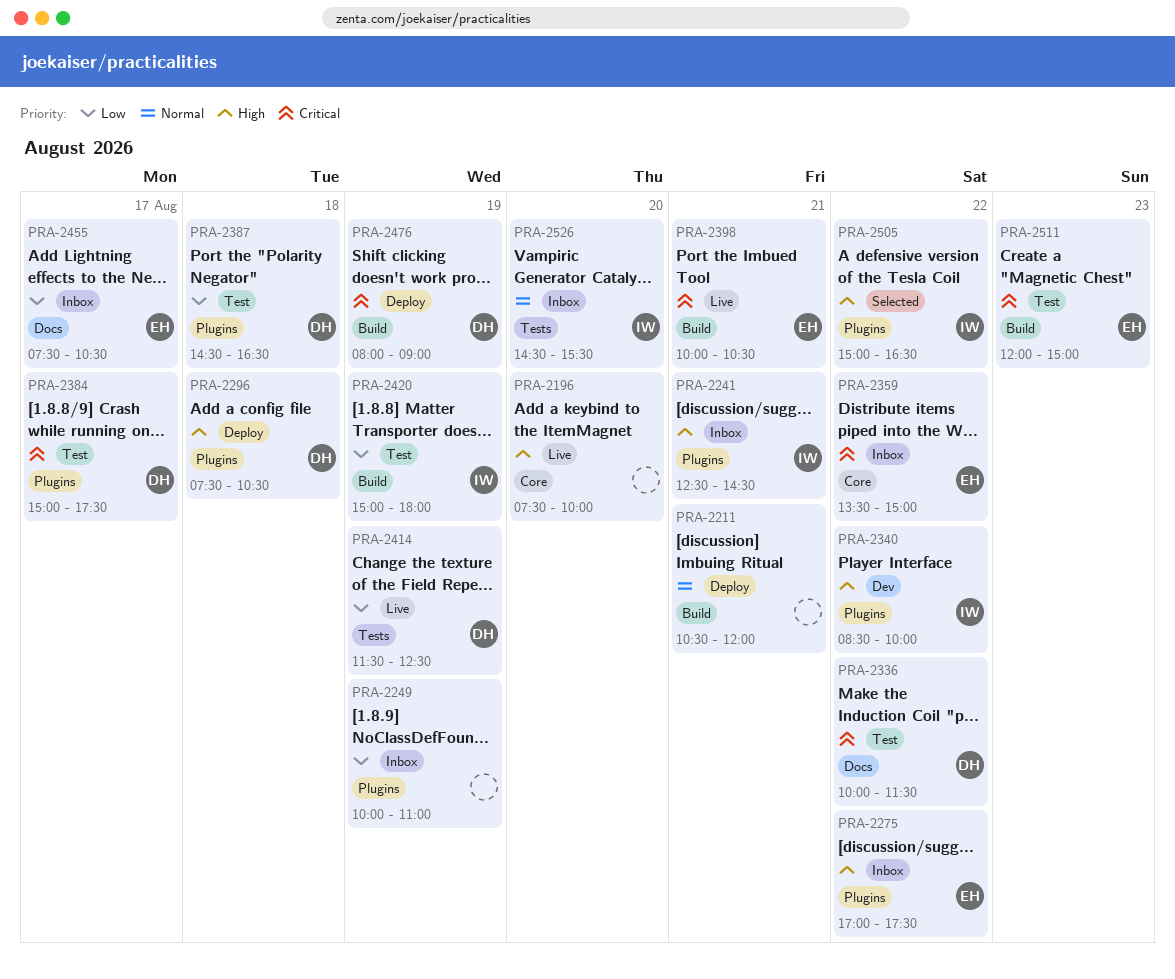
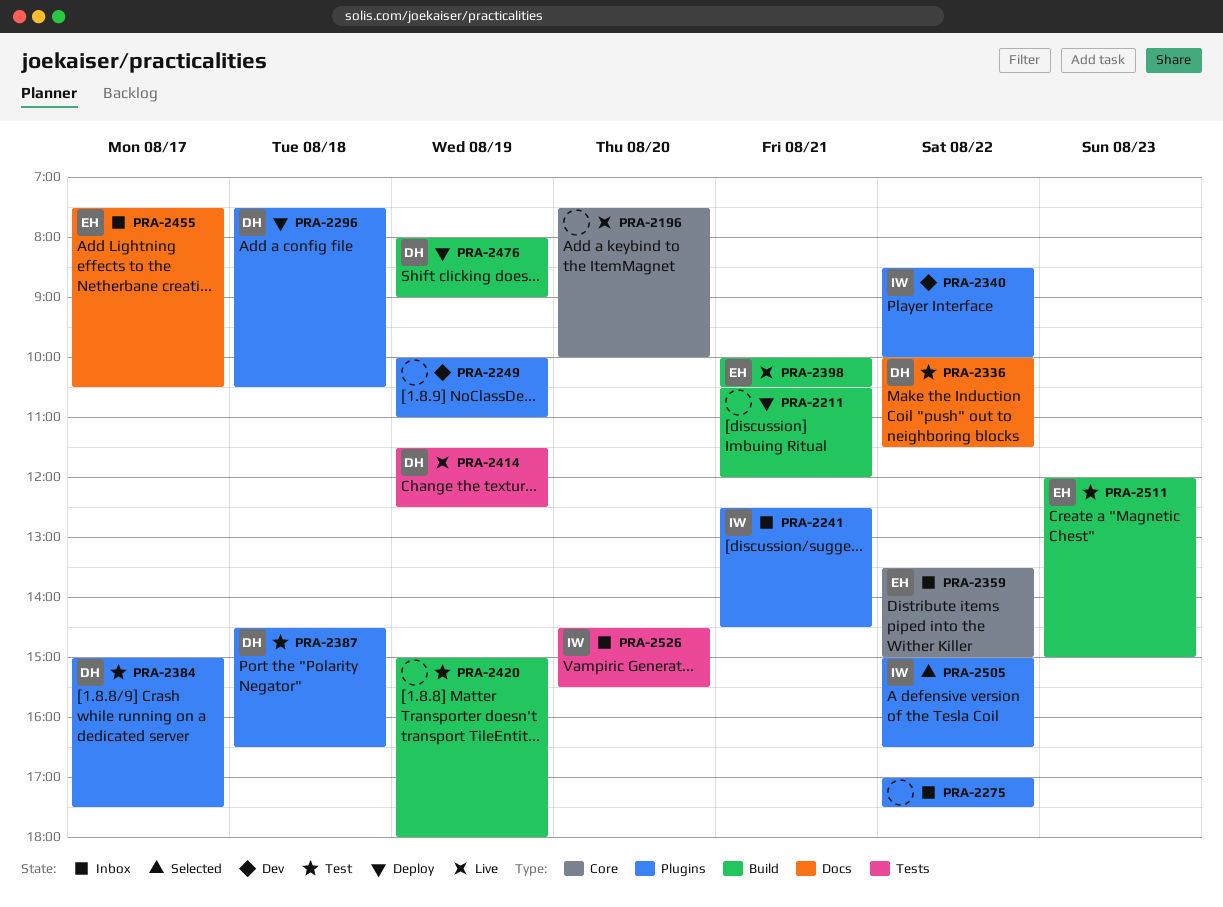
PRA-2249, status: Inbox -> Dev
PRA-2275, owner: EH -> none
PRA-2420, owner: IW -> none

